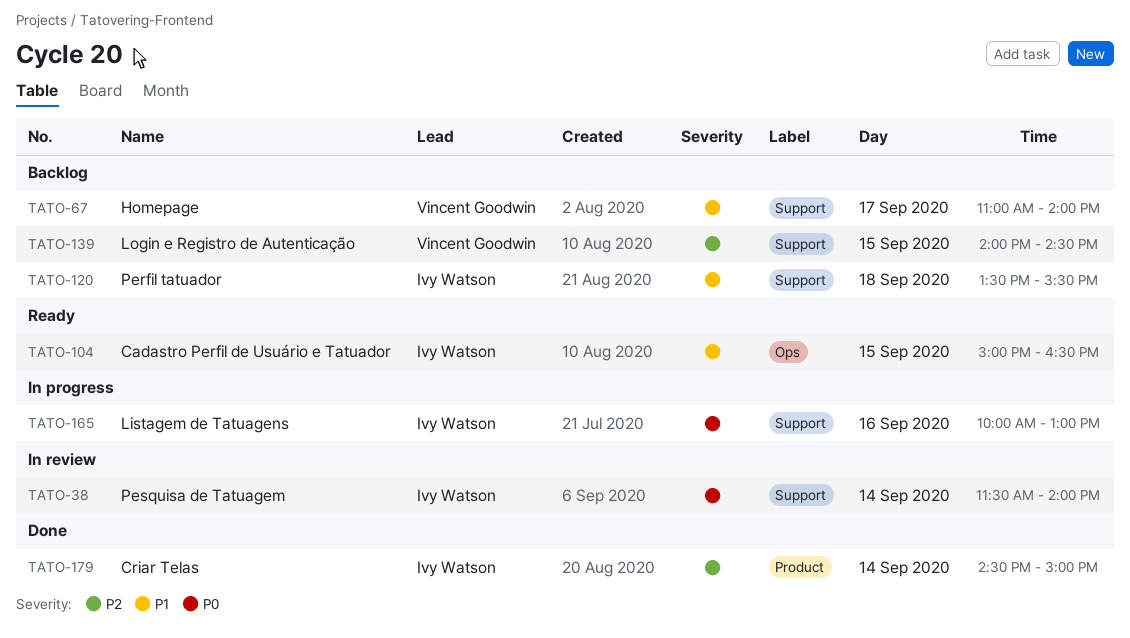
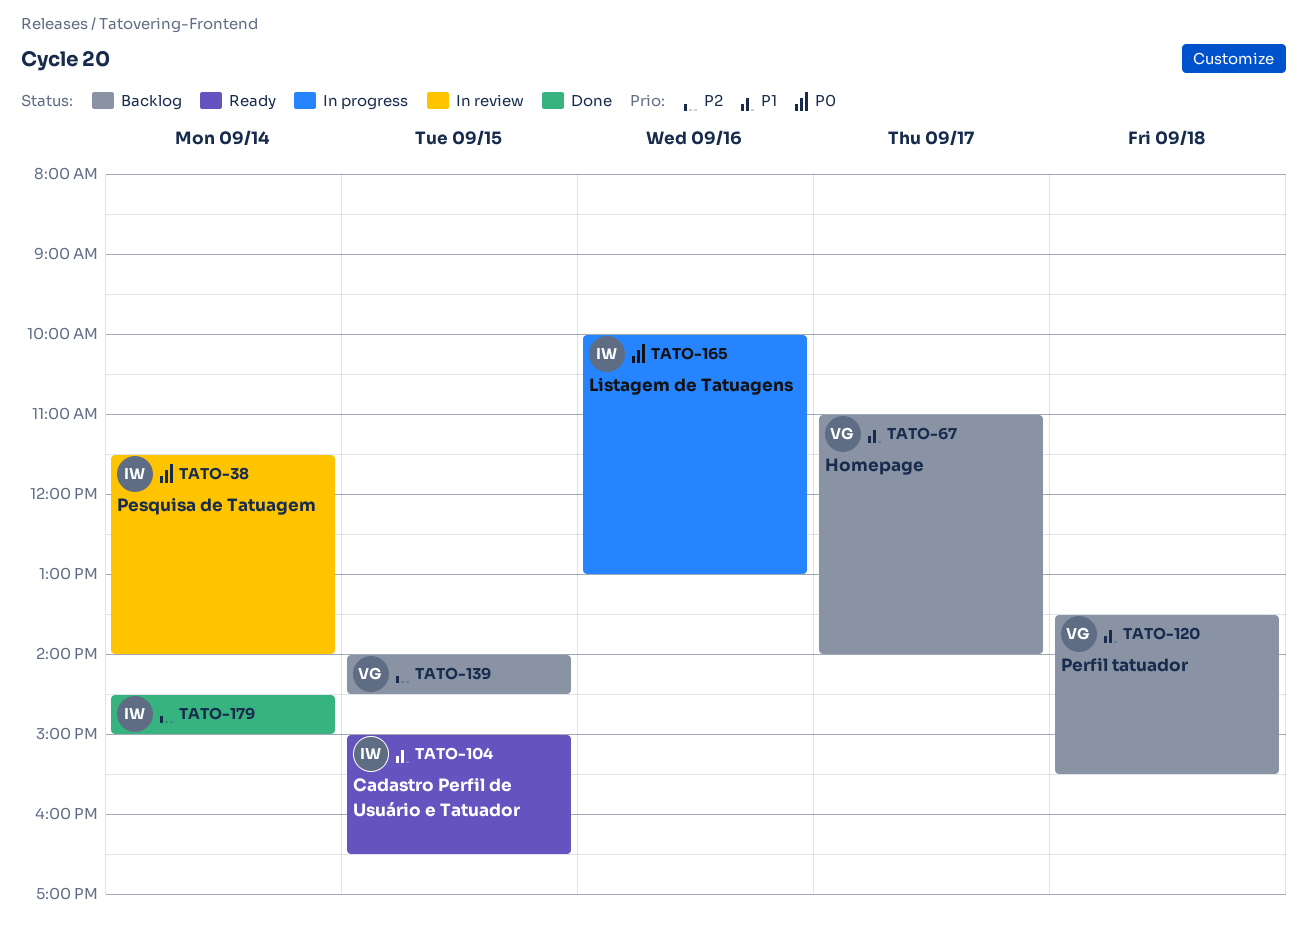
TATO-120, owner: Ivy Watson -> Vincent Goodwin

